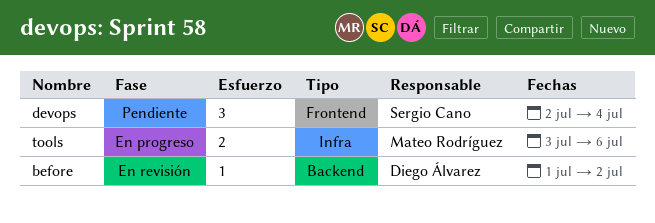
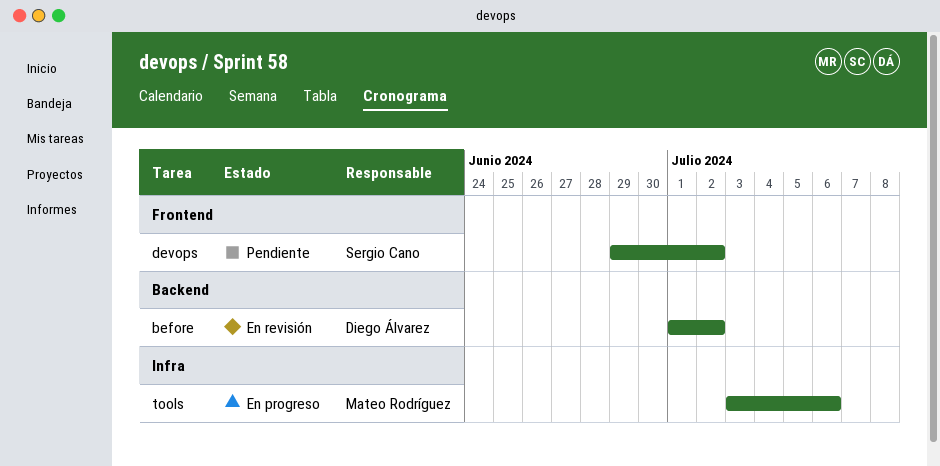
devops, start: Jul 2 -> Jun 29
devops, due: Jul 4 -> Jul 2

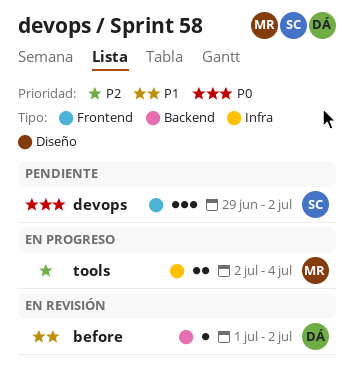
tools, start: Jul 3 -> Jul 2
tools, due: Jul 6 -> Jul 4

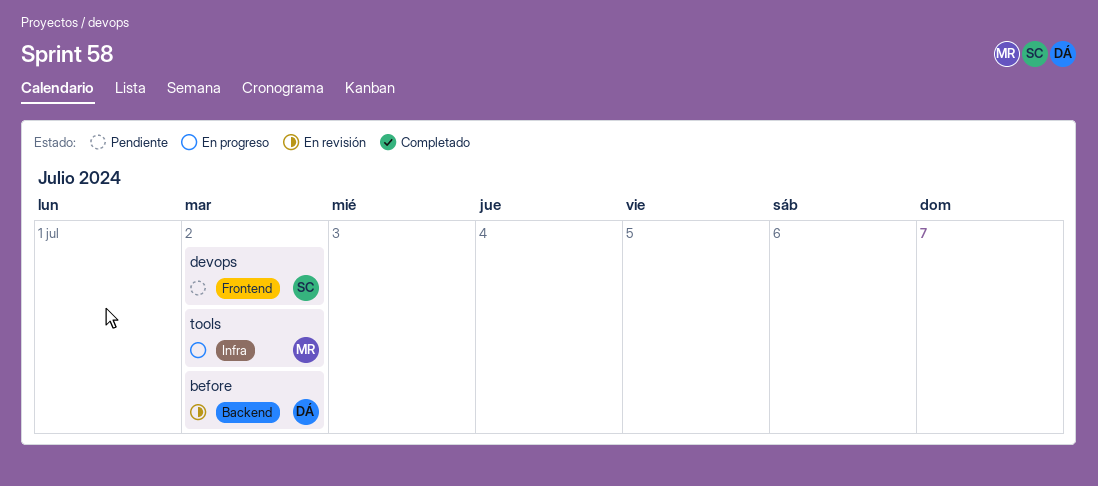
tools, due: Jul 4 -> Jul 2

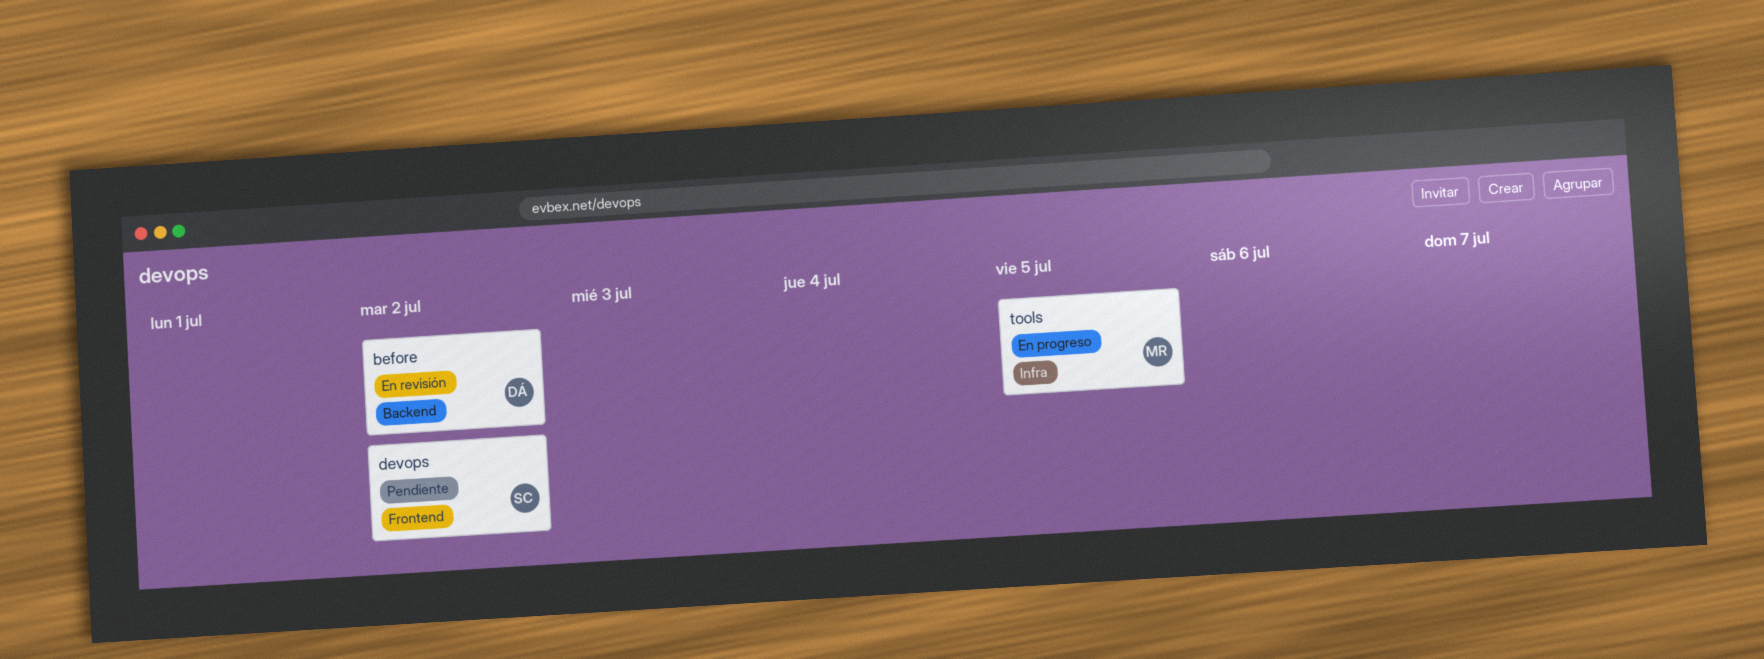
tools, due: Jul 2 -> Jul 5

